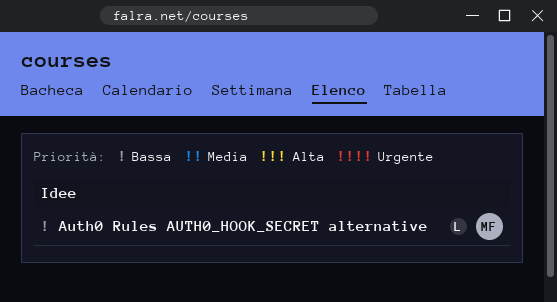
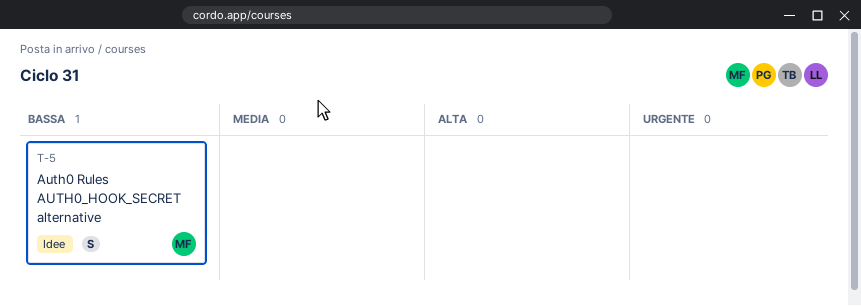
Auth0 Rules AUTH0_HOOK_SECRET alternative, estimate: L -> S

